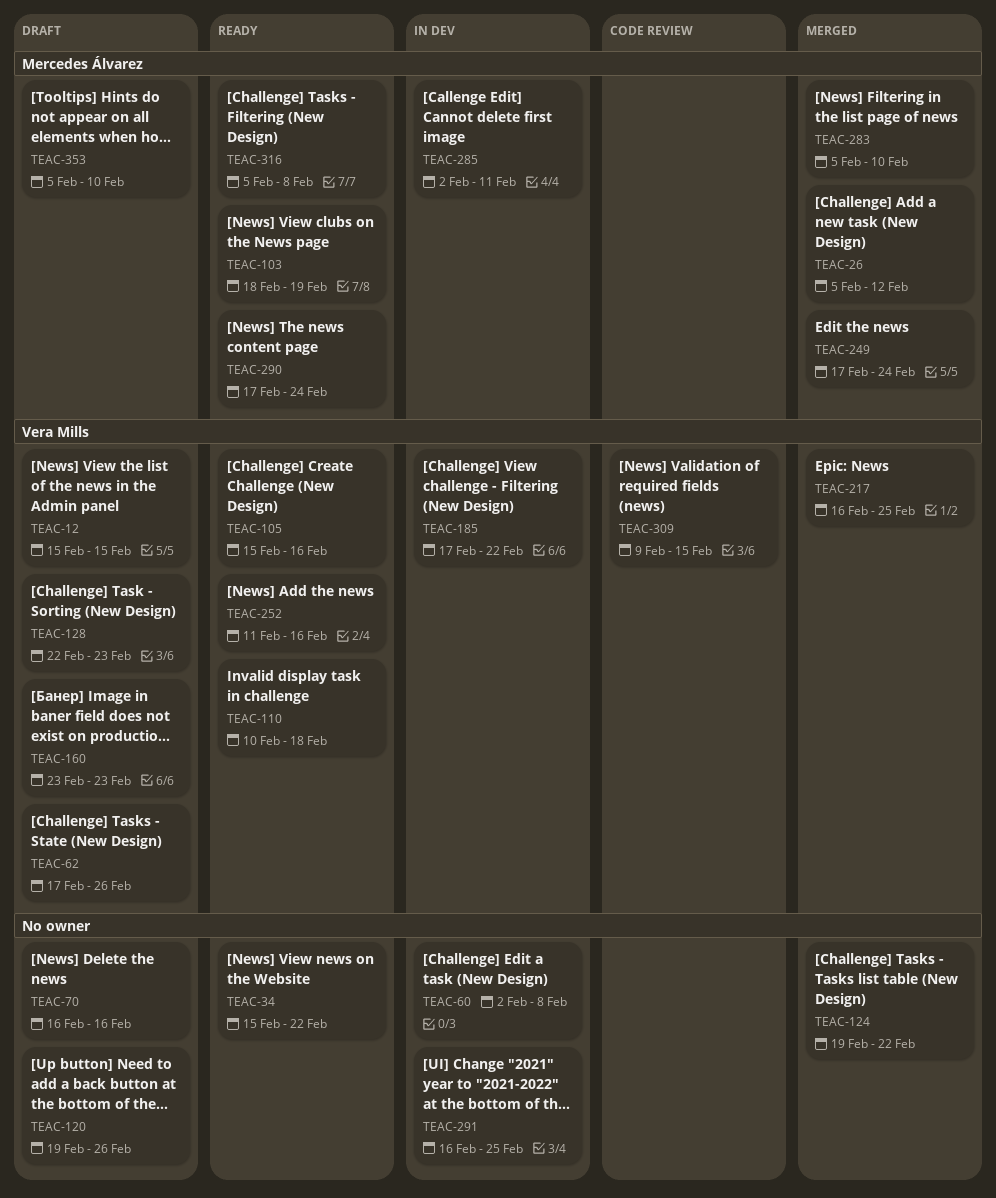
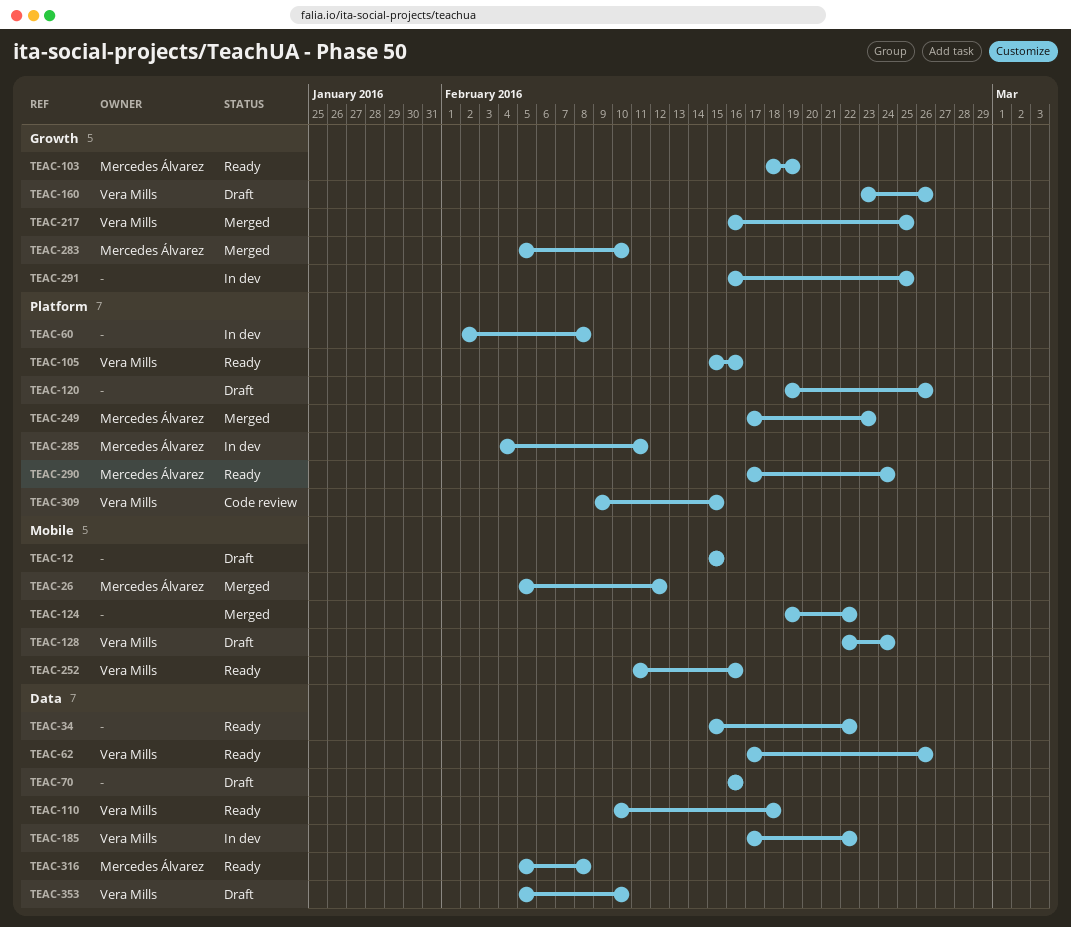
TEAC-12, owner: Vera Mills -> none
TEAC-62, status: Draft -> Ready
TEAC-128, due: Feb 23 -> Feb 24
TEAC-160, due: Feb 23 -> Feb 26
TEAC-249, due: Feb 24 -> Feb 23
TEAC-285, start: Feb 2 -> Feb 4
TEAC-353, owner: Mercedes Álvarez -> Vera Mills

